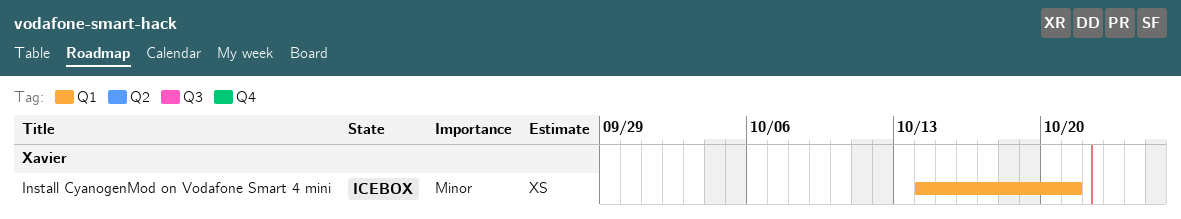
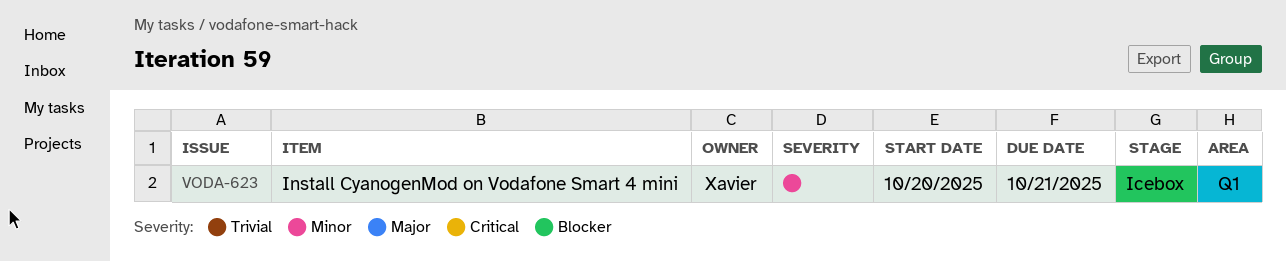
Install CyanogenMod on Vodafone Smart 4 mini, start: Oct 14 -> Oct 20

